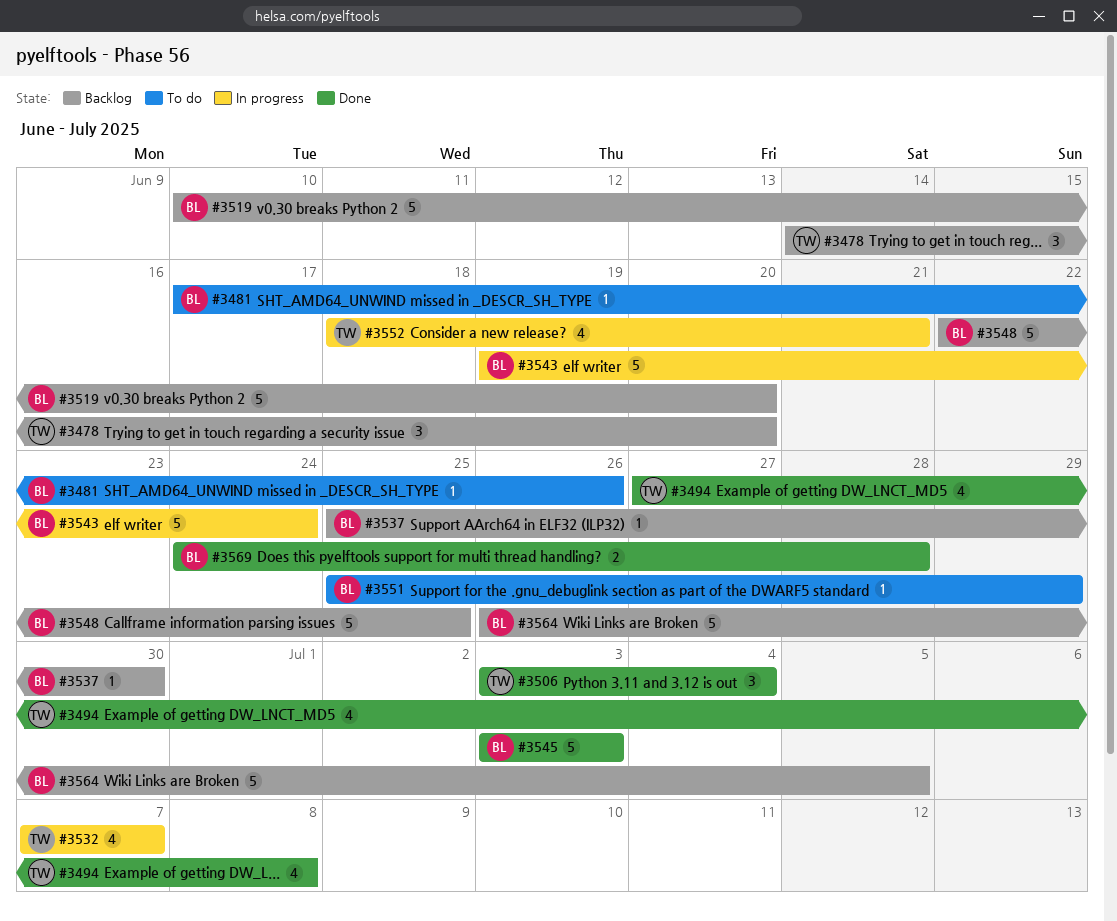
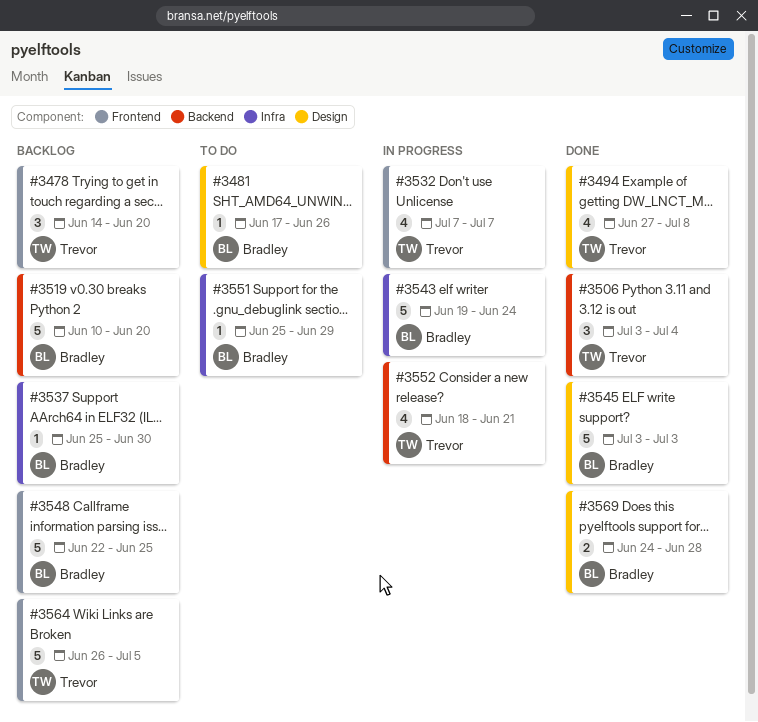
#3564, owner: Bradley -> Trevor

